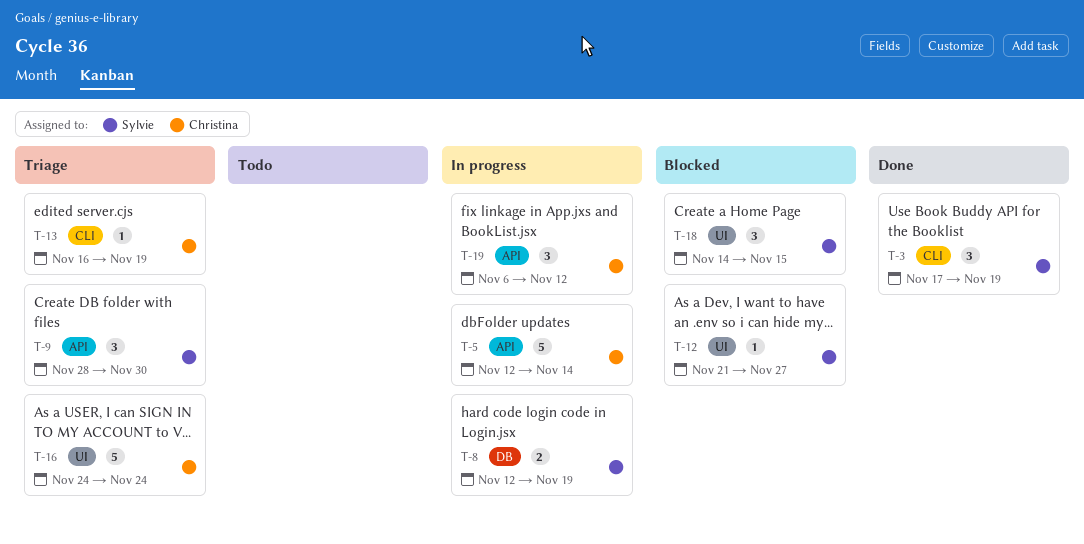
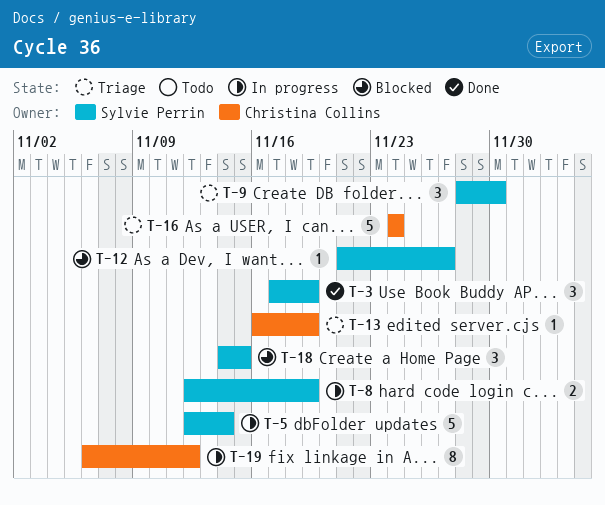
T-5, owner: Christina Collins -> Sylvie Perrin
T-19, estimate: 3 -> 8

